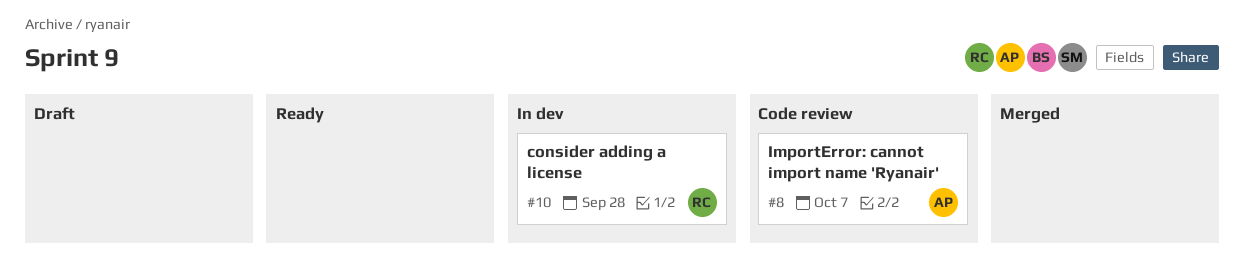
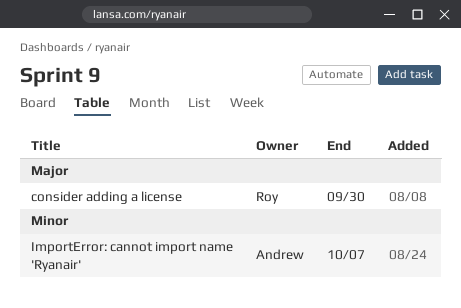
consider adding a license, due: Sep 28 -> Sep 30

